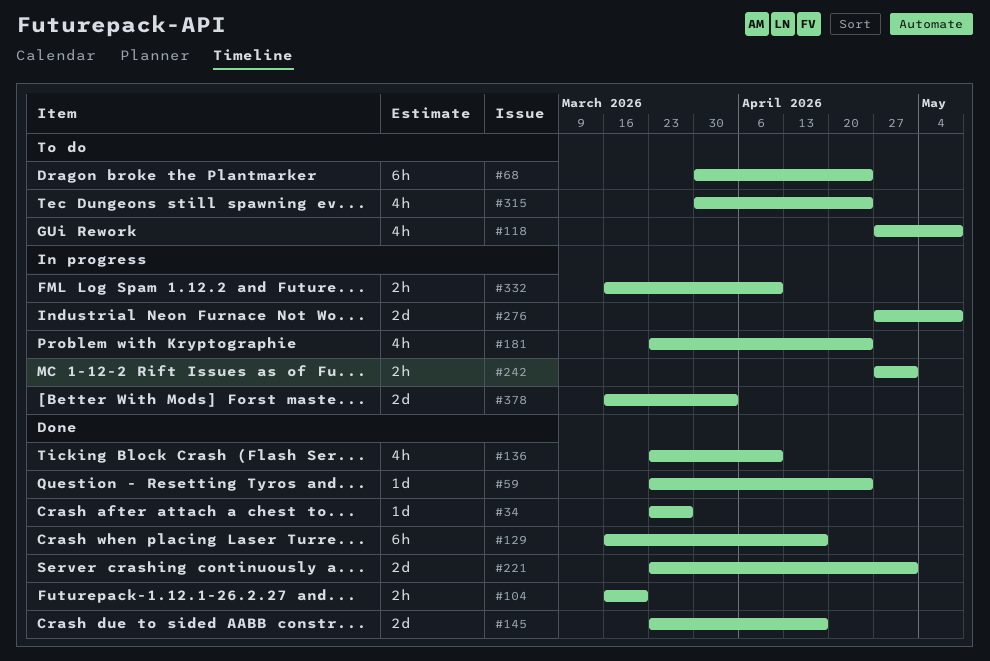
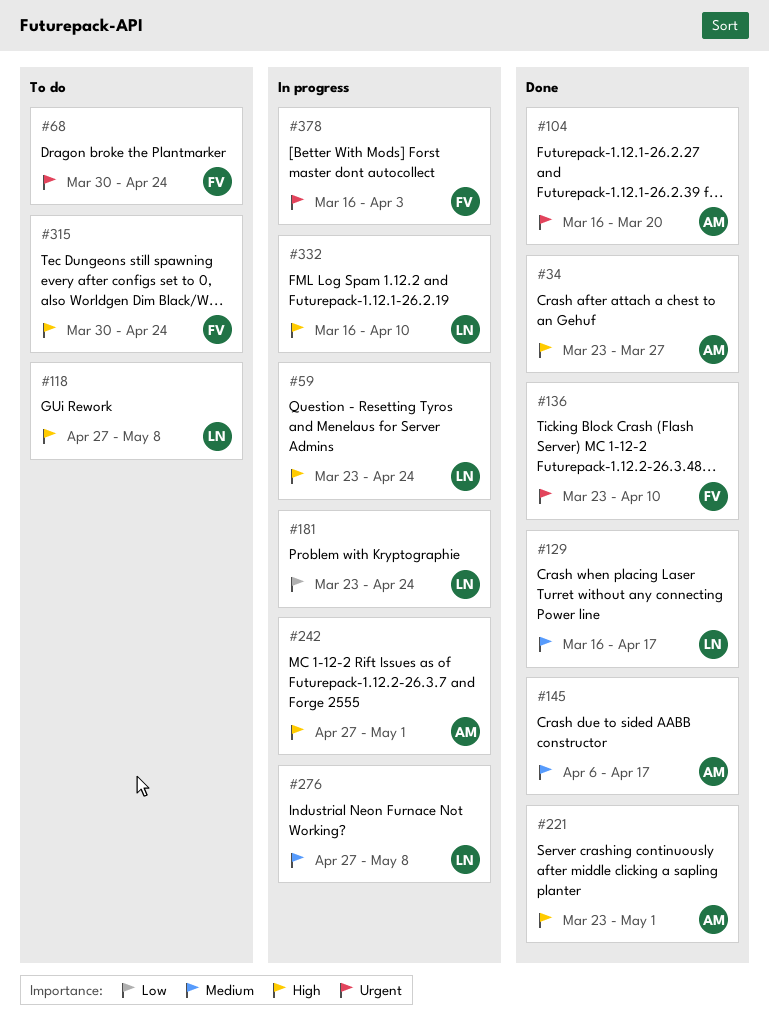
#59, status: Done -> In progress
#145, start: Mar 23 -> Apr 6

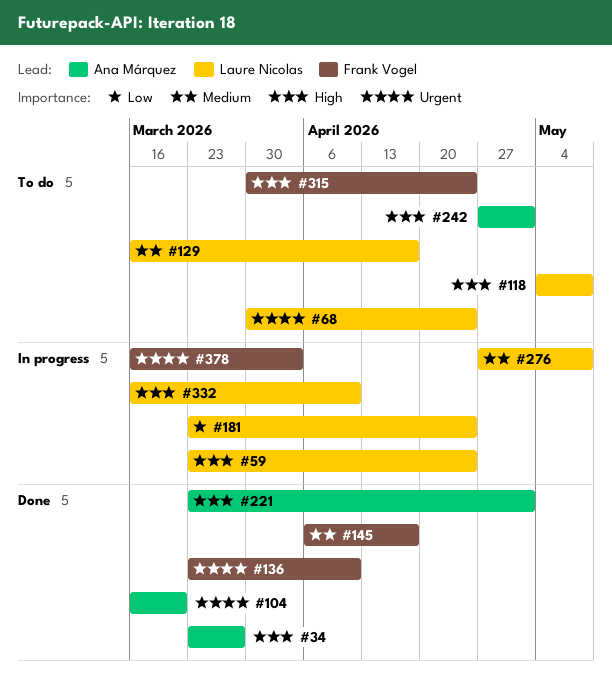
#68, owner: Frank Vogel -> Laure Nicolas
#118, start: Apr 27 -> May 4
#129, status: Done -> To do
#145, owner: Ana Márquez -> Frank Vogel
#242, status: In progress -> To do

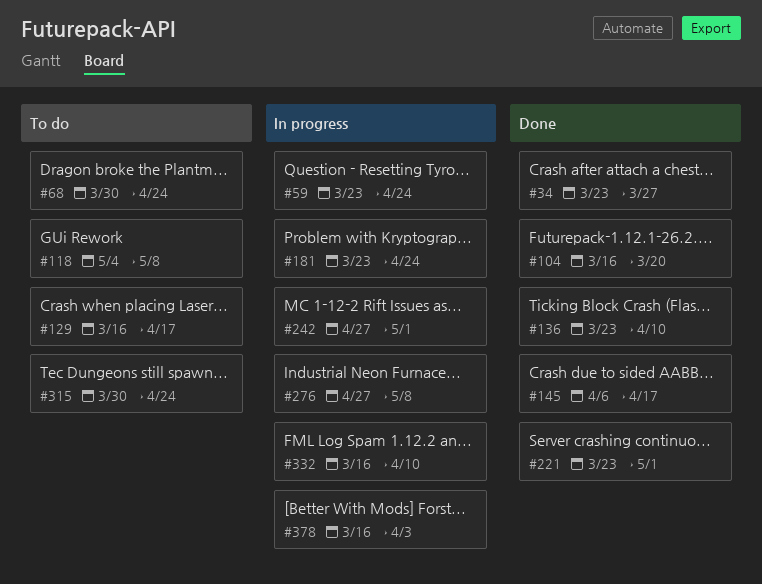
#242, status: To do -> In progress

